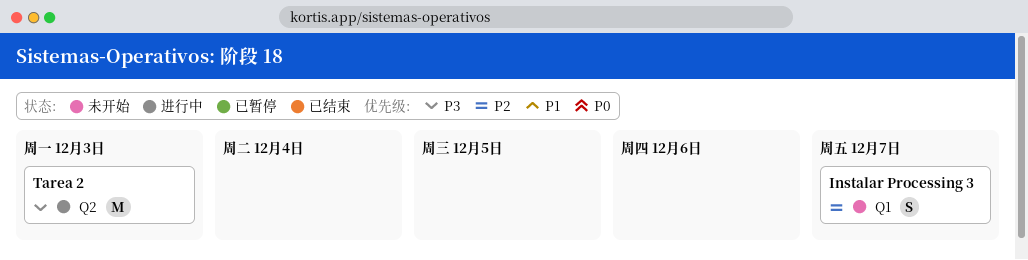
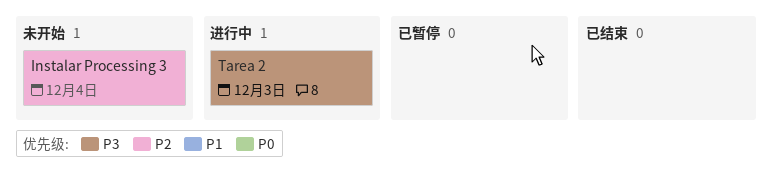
Instalar Processing 3, due: Dec 7 -> Dec 4

